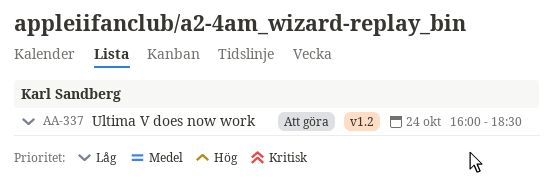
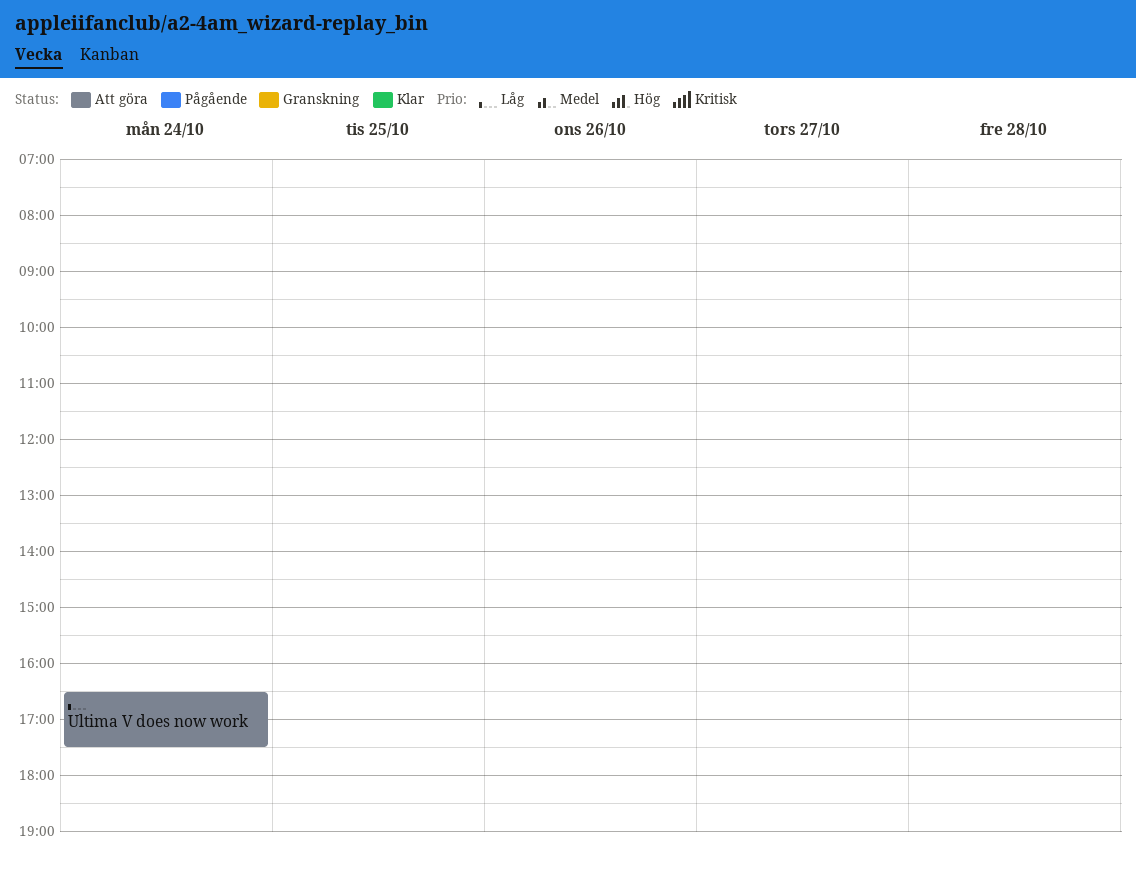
Ultima V does now work, begins: 16:00 -> 16:30
Ultima V does now work, ends: 18:30 -> 17:30

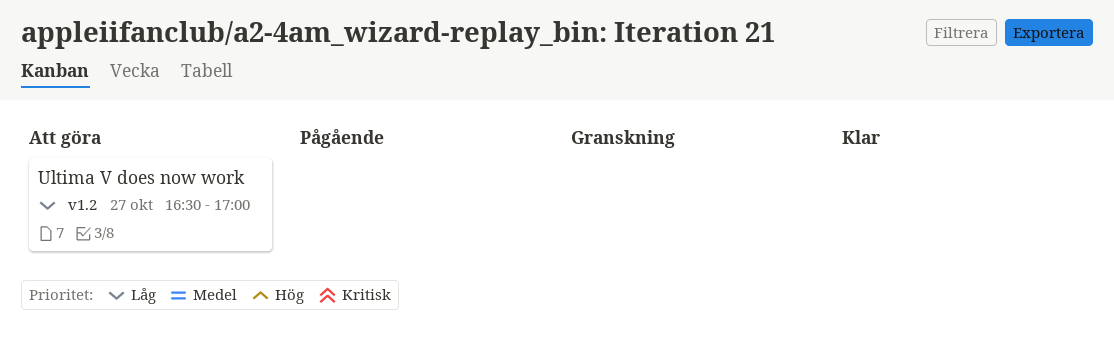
Ultima V does now work, day: Oct 24 -> Oct 27
Ultima V does now work, ends: 17:30 -> 17:00

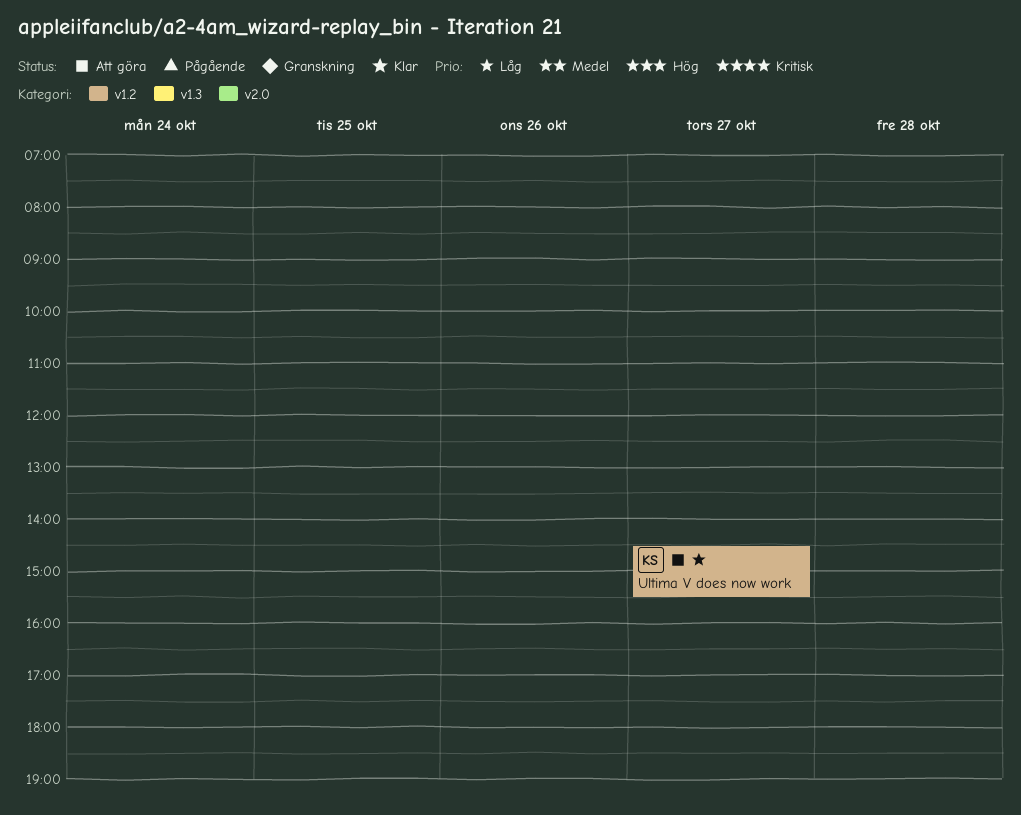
Ultima V does now work, begins: 16:30 -> 14:30
Ultima V does now work, ends: 17:00 -> 15:30

